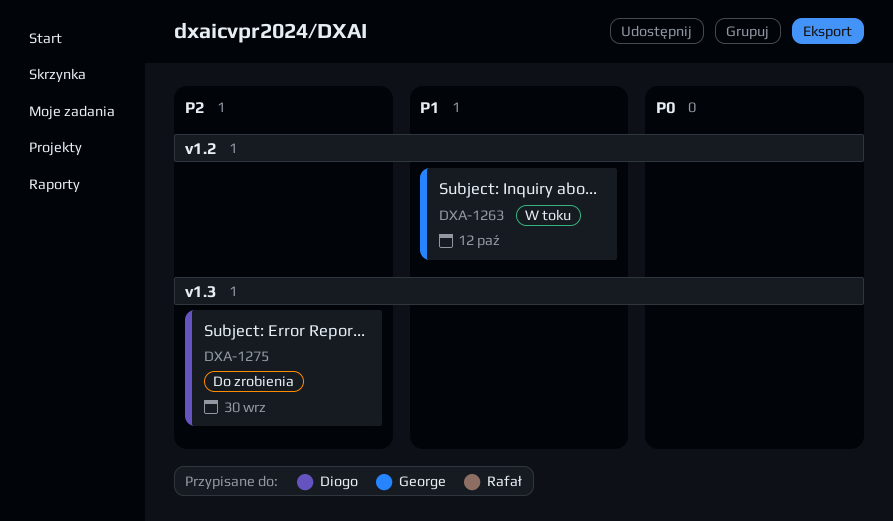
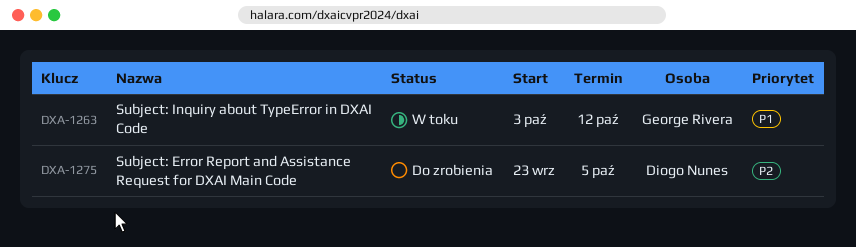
DXA-1275, due: Sep 30 -> Oct 5

